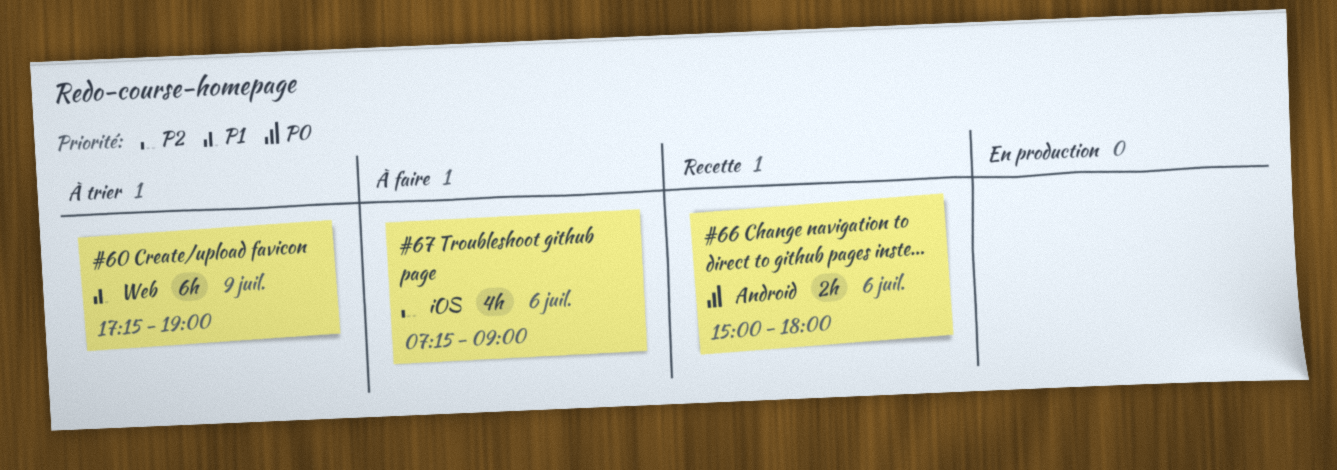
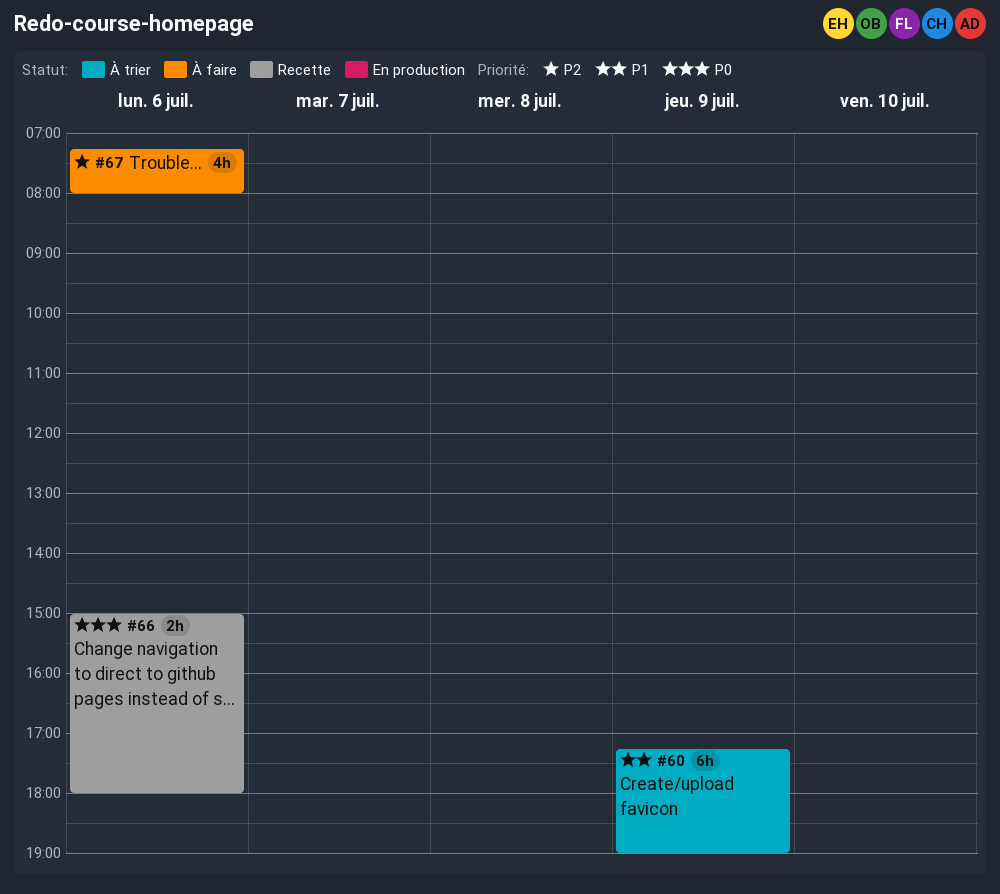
#67, ends: 09:00 -> 08:00

